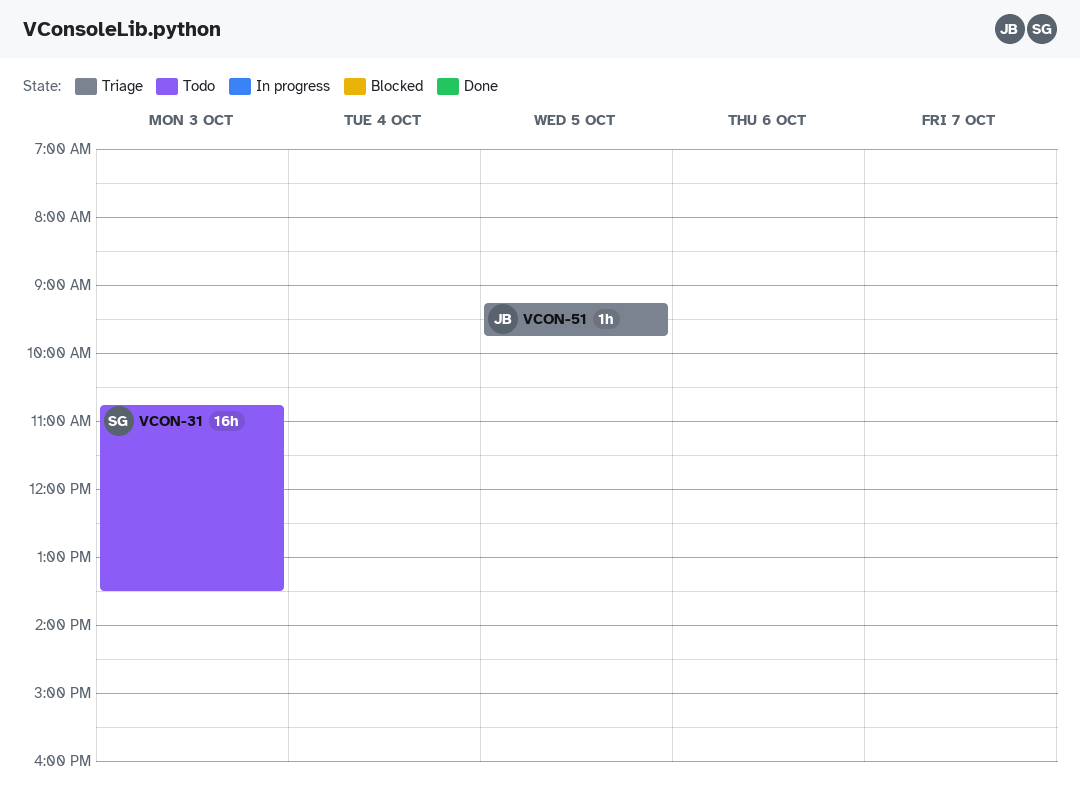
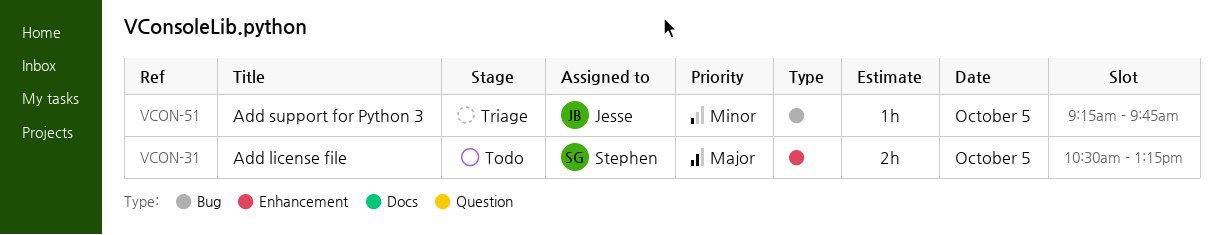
VCON-31, estimate: 16h -> 2h
VCON-31, day: Oct 3 -> Oct 5
VCON-31, begins: 10:45 -> 10:30
VCON-31, ends: 13:30 -> 13:15

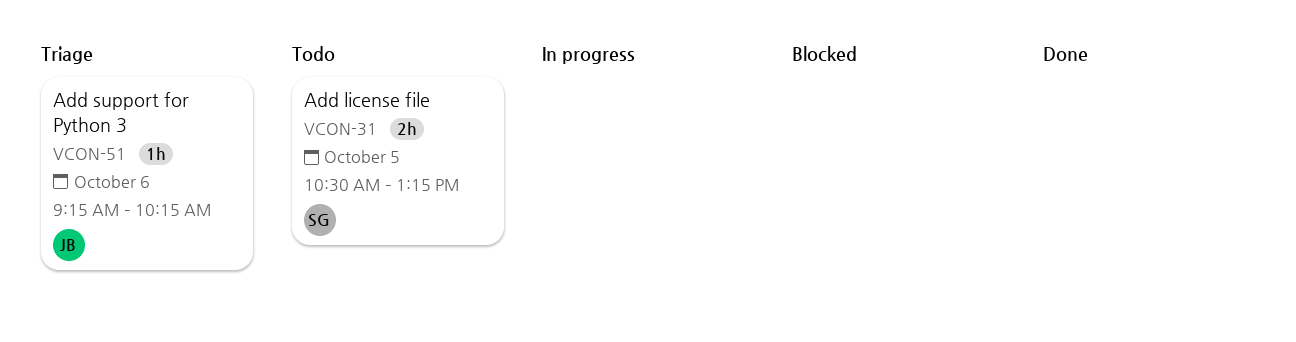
VCON-51, day: Oct 5 -> Oct 6
VCON-51, ends: 09:45 -> 10:15

